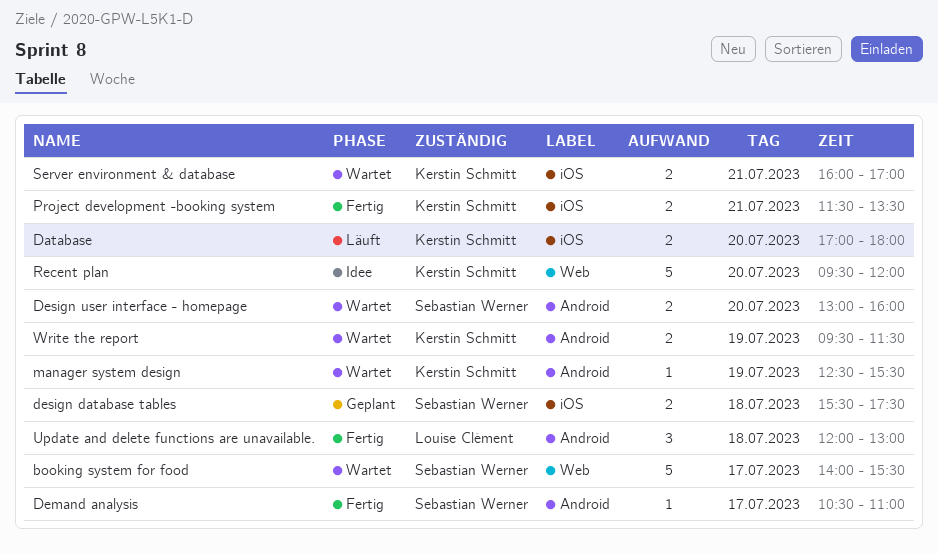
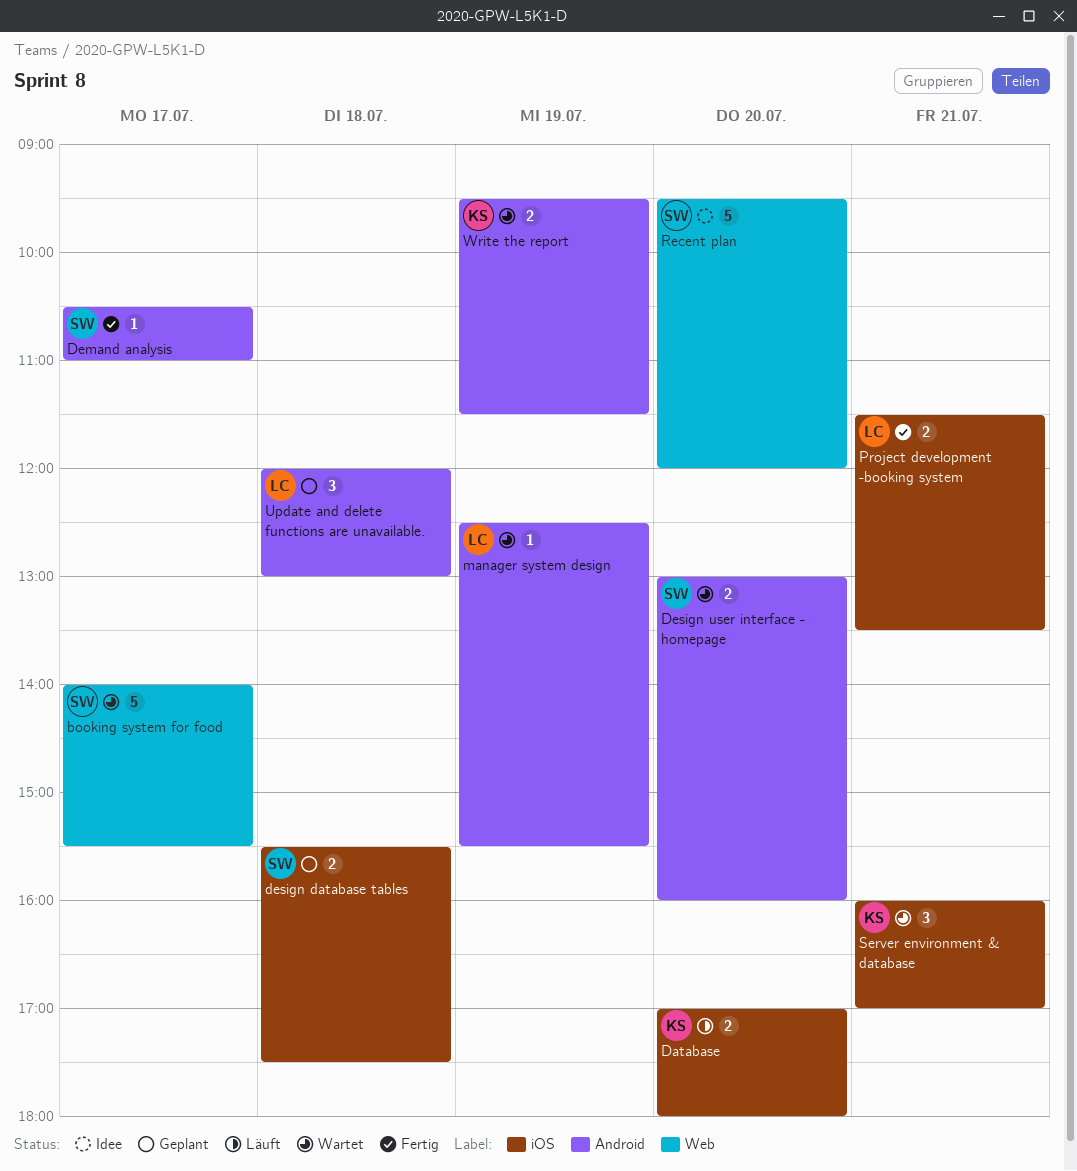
manager system design, owner: Kerstin Schmitt -> Louise Clément
Project development -booking system, owner: Kerstin Schmitt -> Louise Clément
Recent plan, owner: Kerstin Schmitt -> Sebastian Werner
Server environment & database, estimate: 2 -> 3
Update and delete functions are unavailable., status: Fertig -> Geplant

